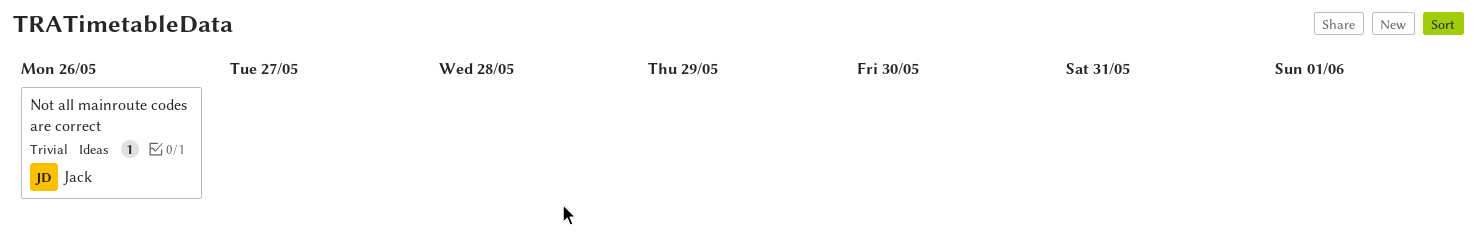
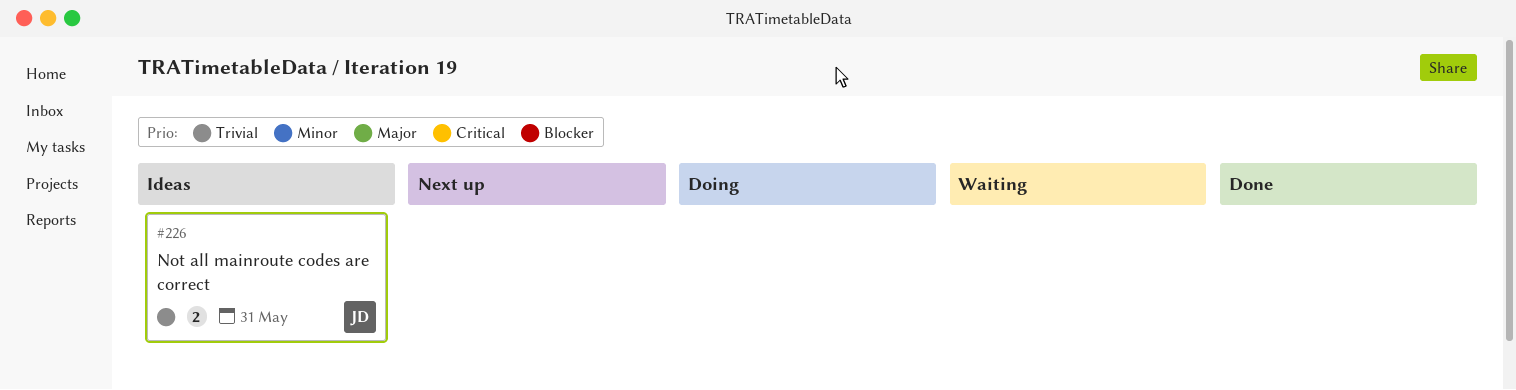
Not all mainroute codes are correct, estimate: 1 -> 2
Not all mainroute codes are correct, due: May 26 -> May 31

